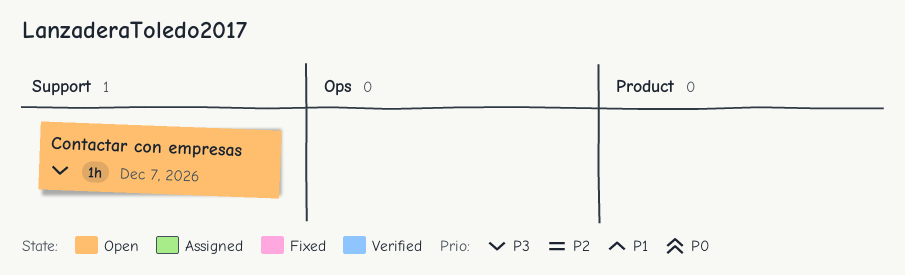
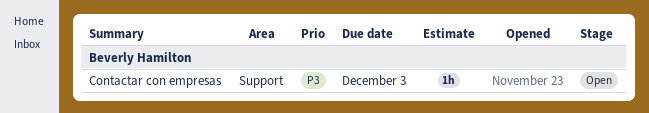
Contactar con empresas, due: Dec 7 -> Dec 3

